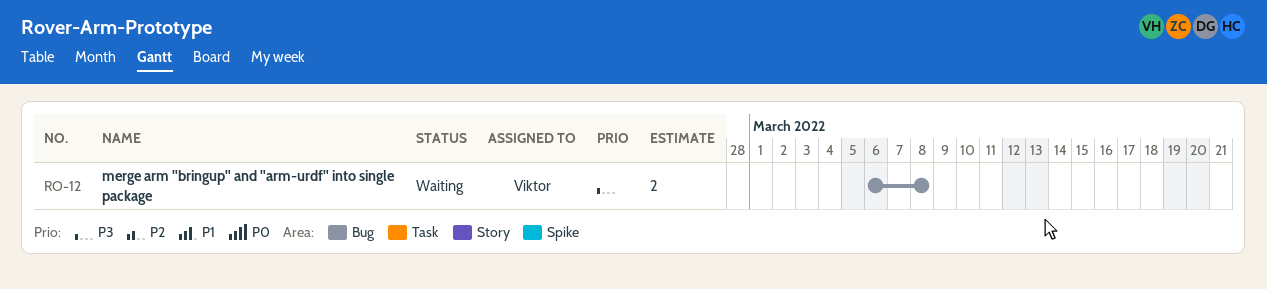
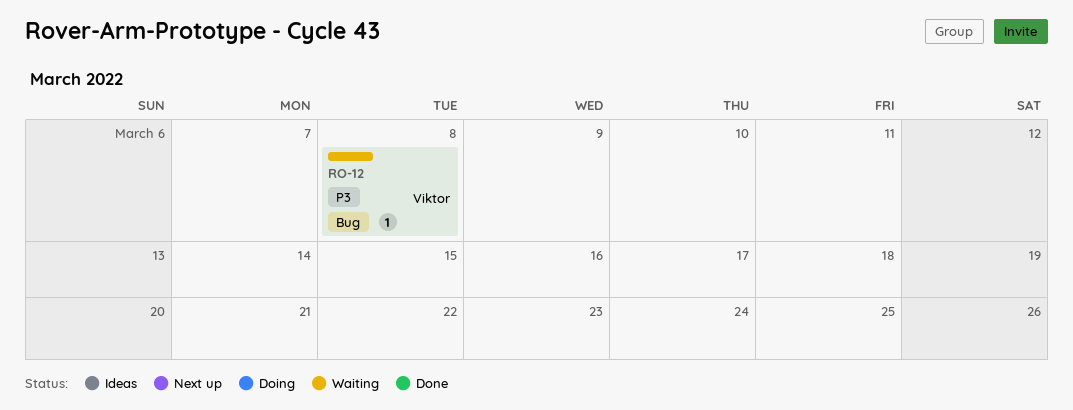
RO-12, estimate: 2 -> 1

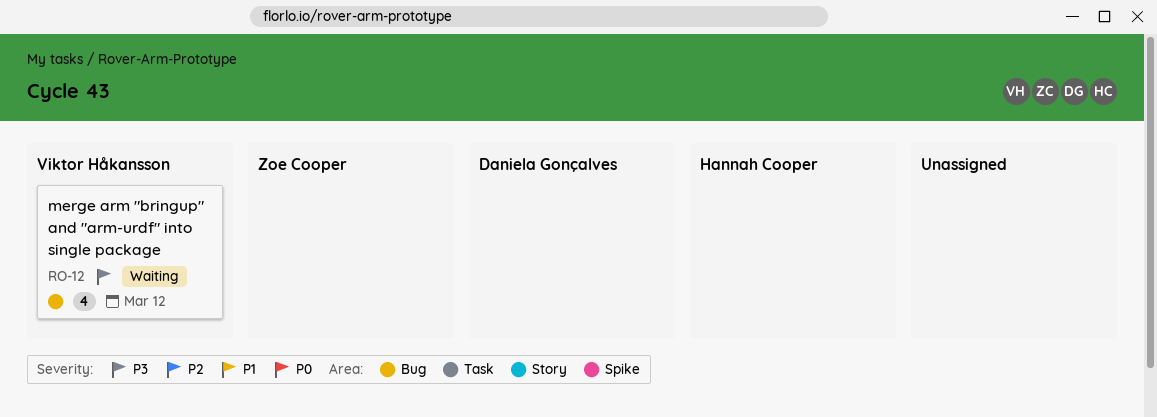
RO-12, estimate: 1 -> 4
RO-12, due: Mar 8 -> Mar 12

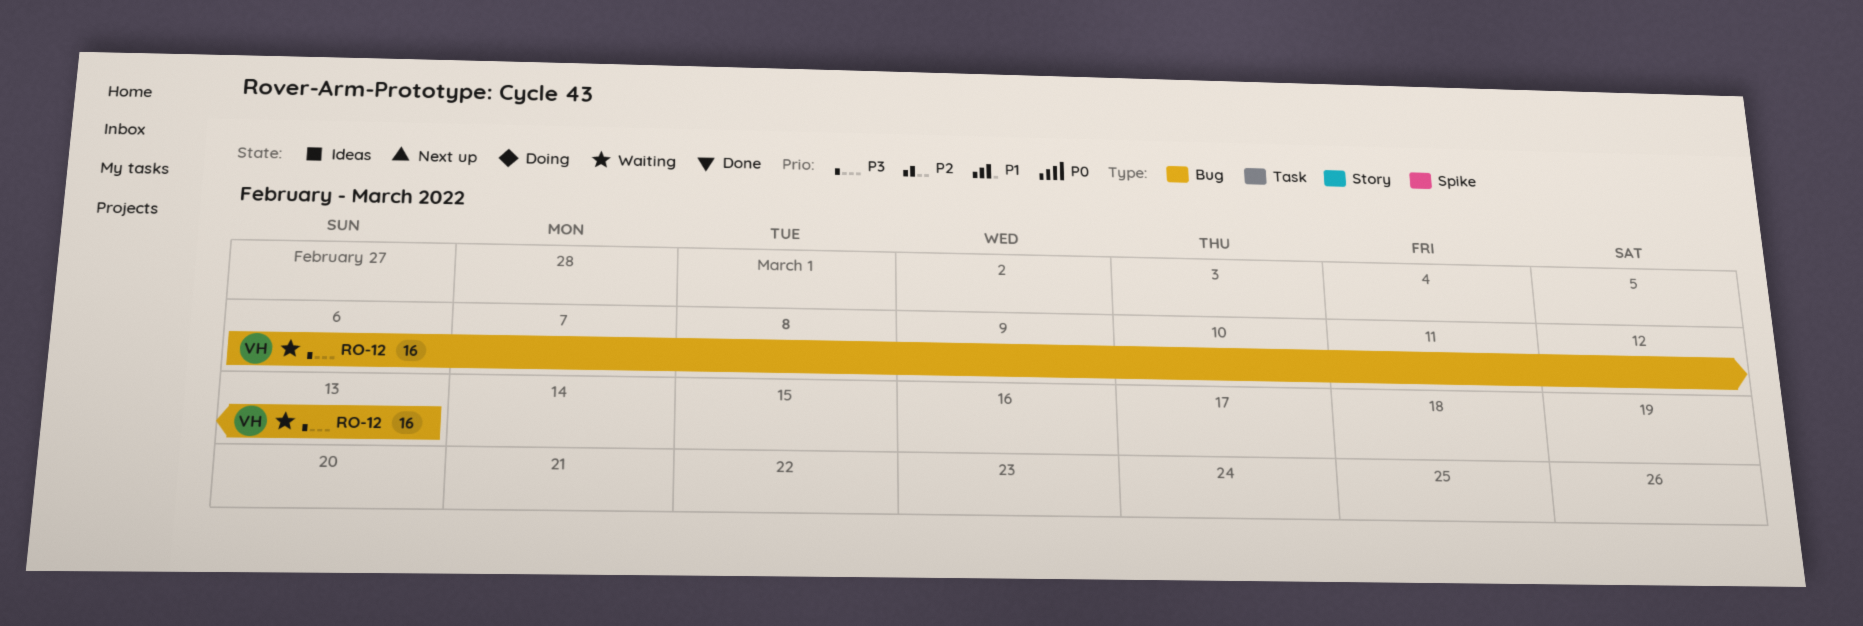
RO-12, estimate: 4 -> 16
RO-12, due: Mar 12 -> Mar 13

